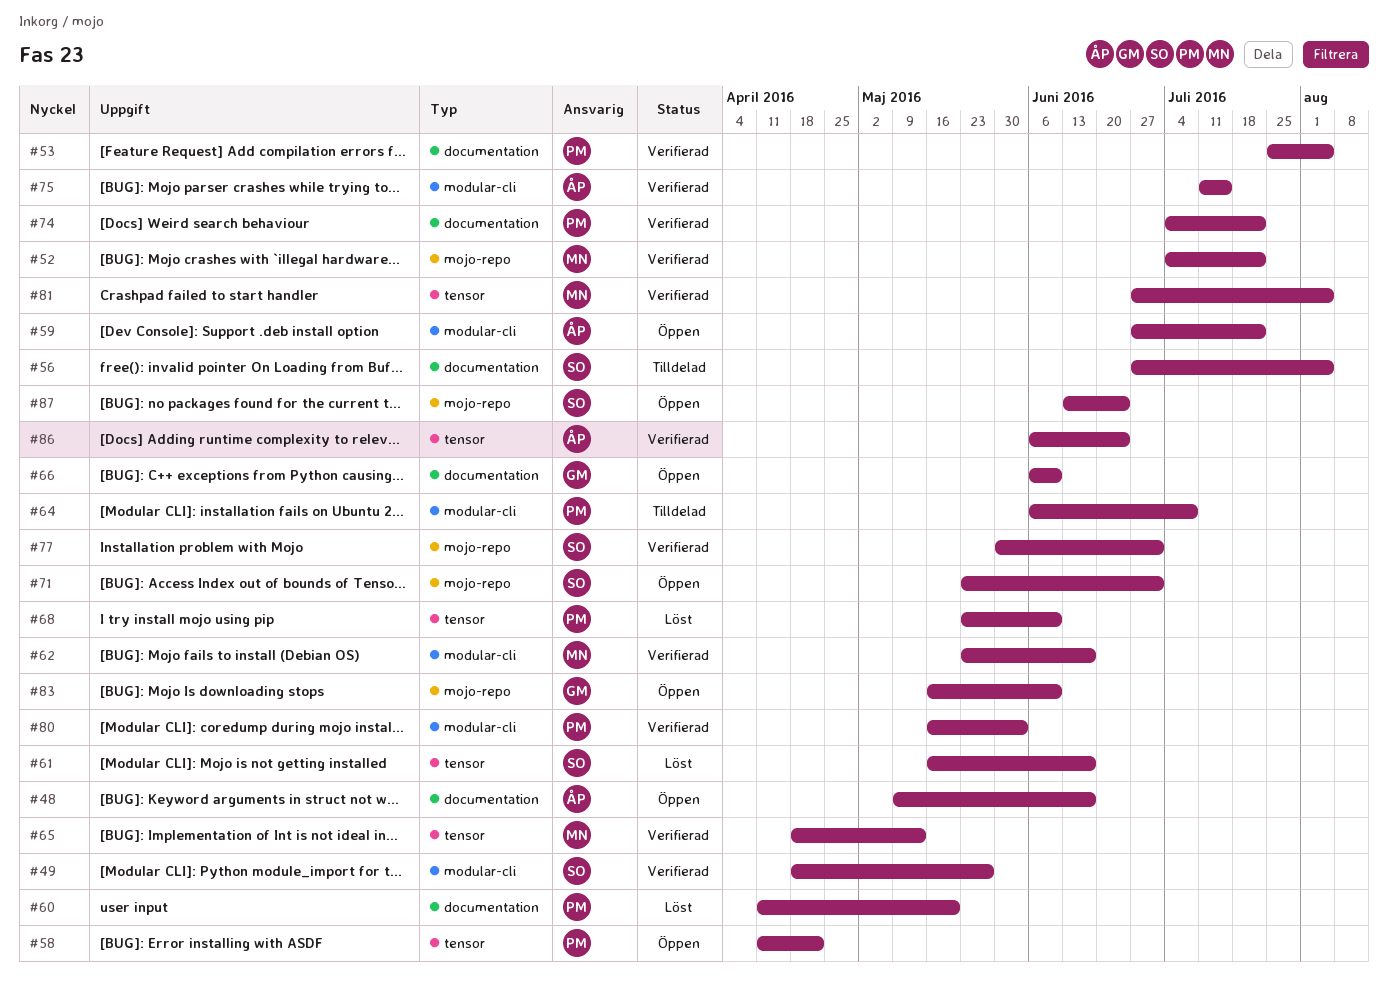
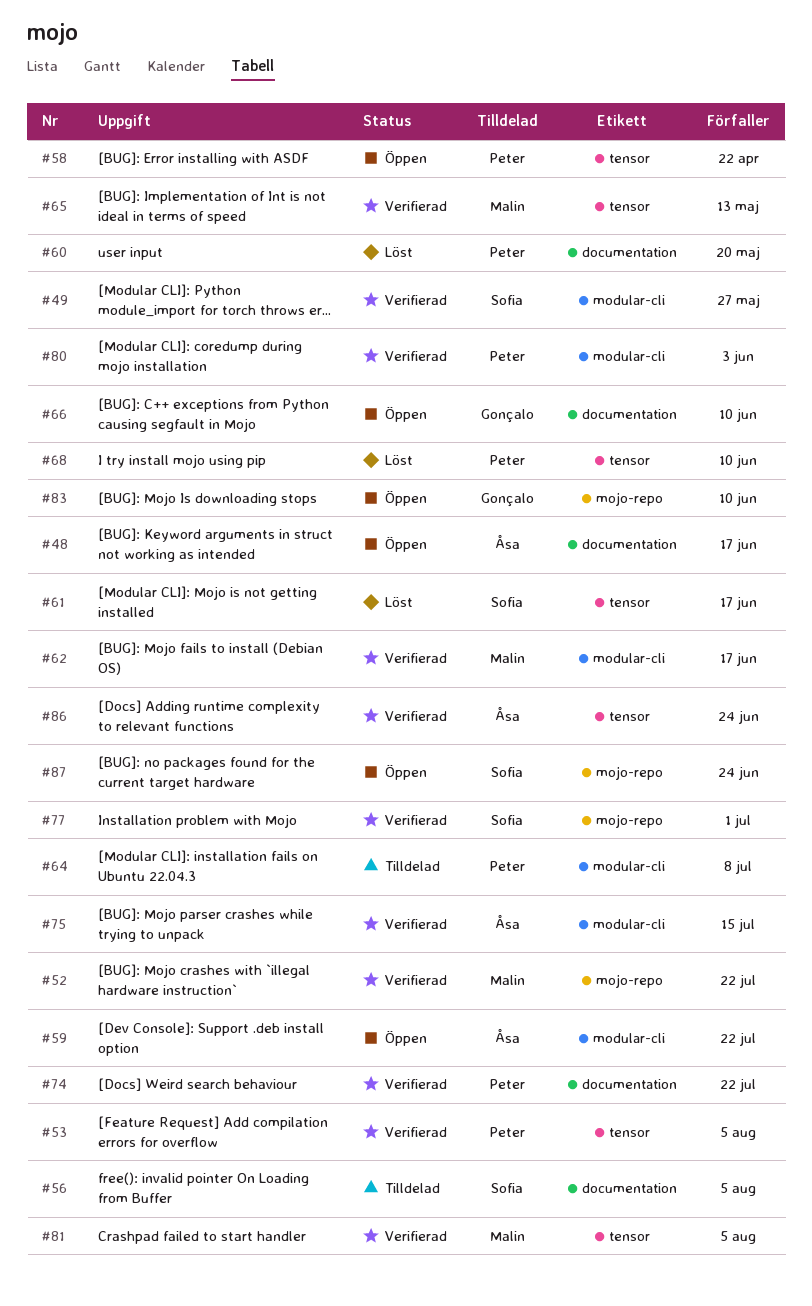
#53, label: documentation -> tensor
#71: present -> none

